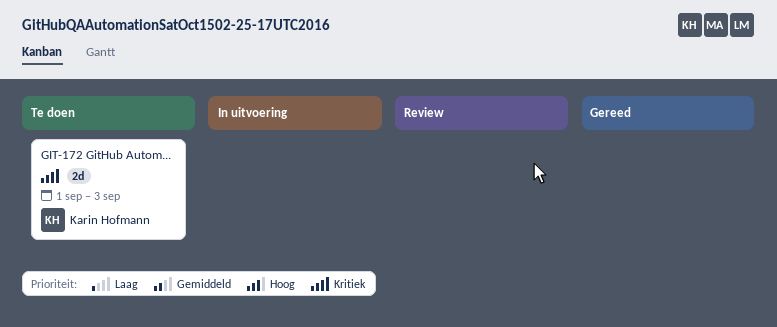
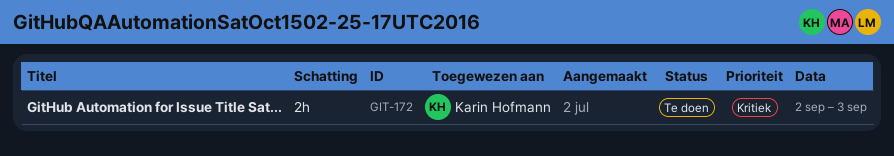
GIT-172, estimate: 2d -> 2h
GIT-172, start: Sep 1 -> Sep 2

